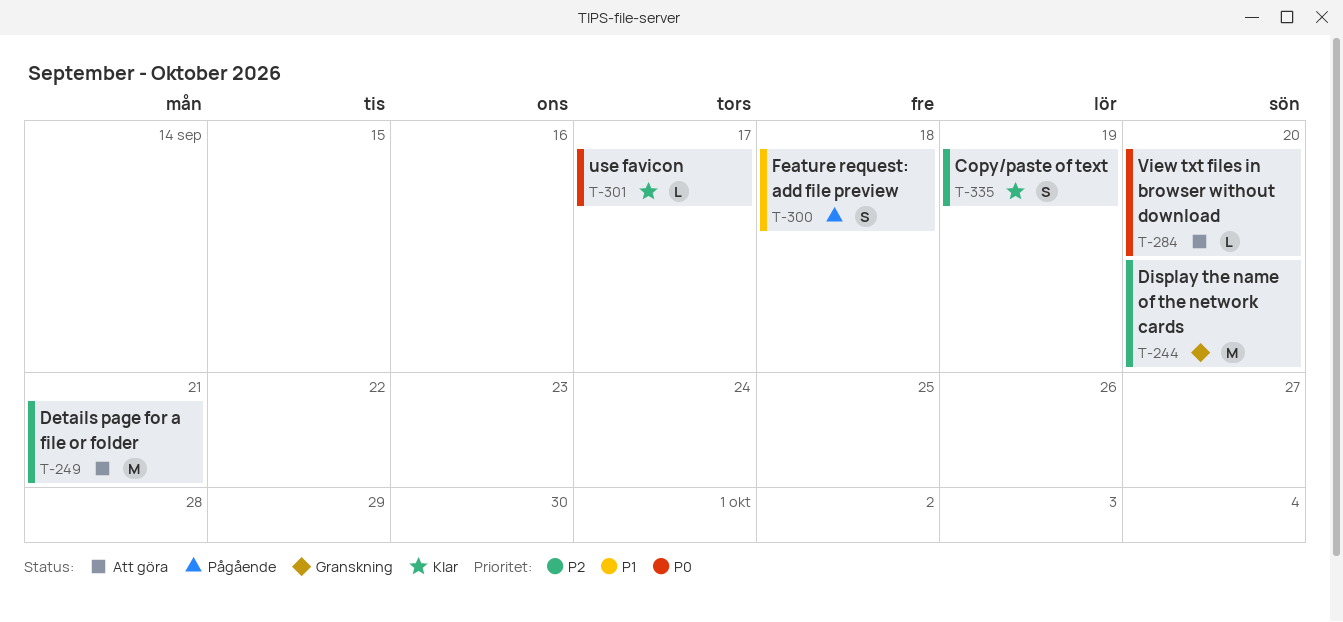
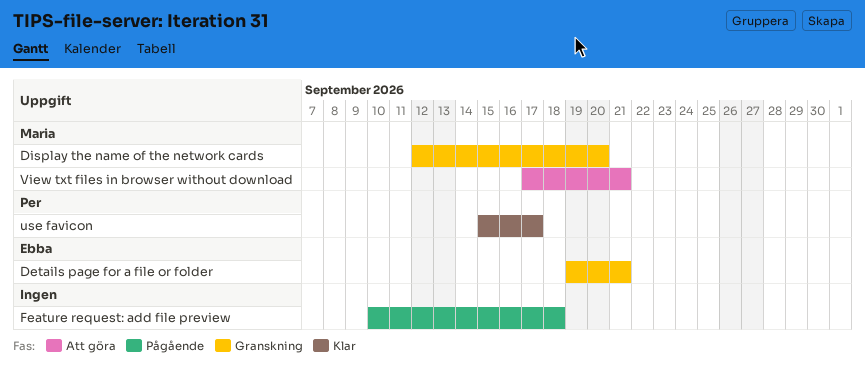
Copy/paste of text: present -> none
Details page for a file or folder, status: Att göra -> Granskning
View txt files in browser without download, due: Sep 20 -> Sep 21

